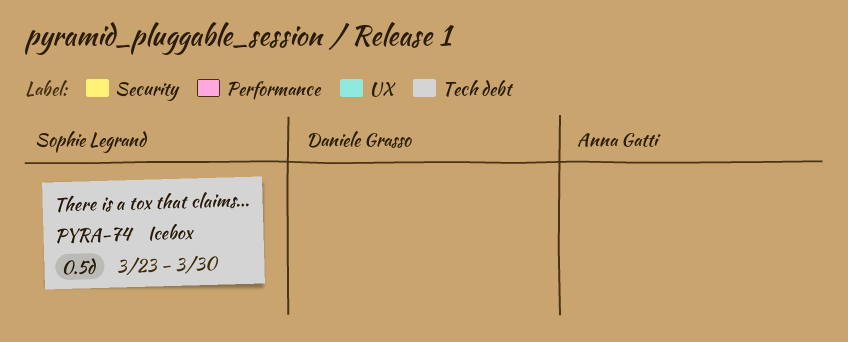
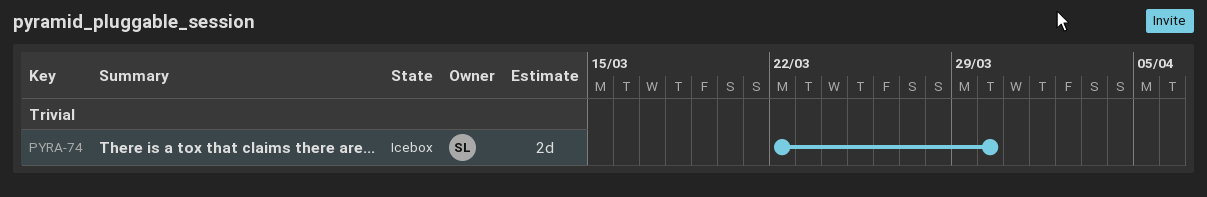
PYRA-74, estimate: 0.5d -> 2d
PYRA-74, start: Mar 23 -> Mar 22

